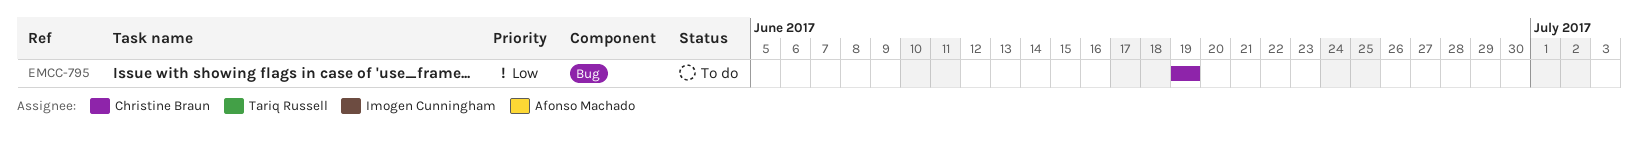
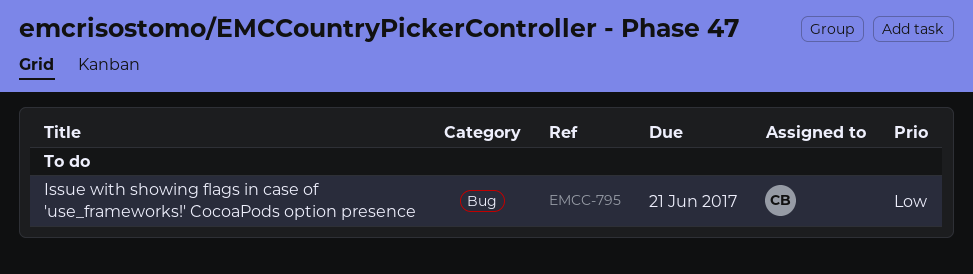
EMCC-795, due: Jun 19 -> Jun 21

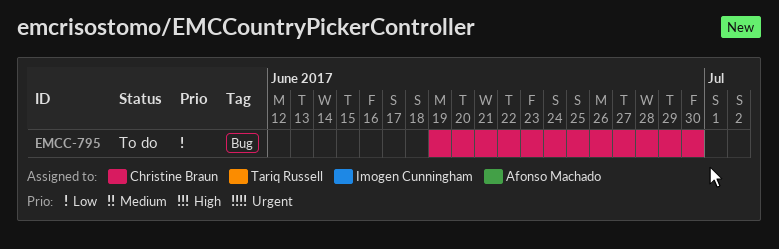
EMCC-795, due: Jun 21 -> Jun 30

